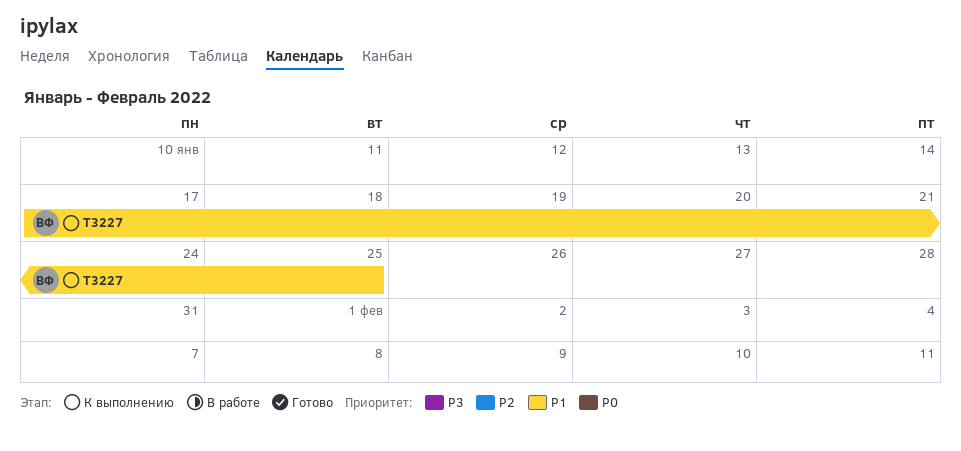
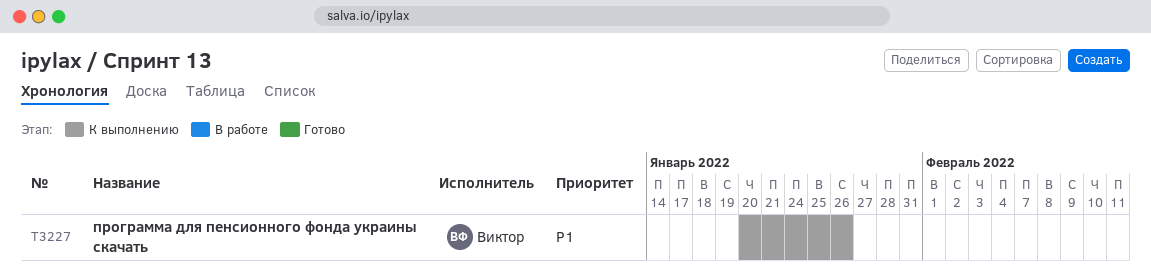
T3227, start: Jan 17 -> Jan 20
T3227, due: Jan 25 -> Jan 26

